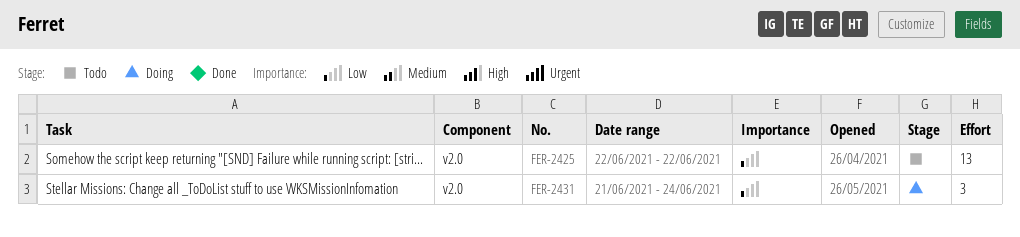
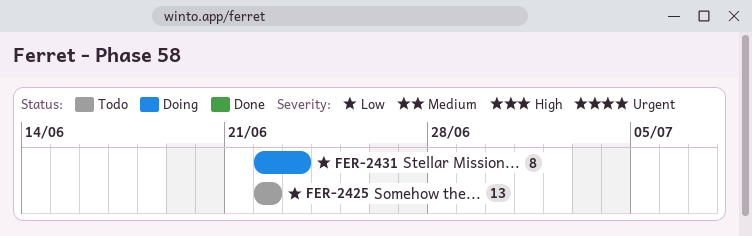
FER-2431, estimate: 3 -> 8
FER-2431, start: Jun 21 -> Jun 22
FER-2431, due: Jun 24 -> Jun 23

